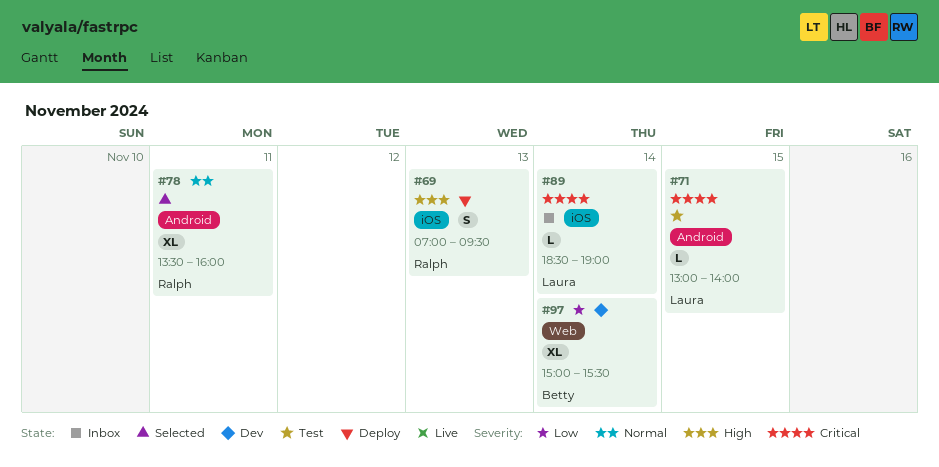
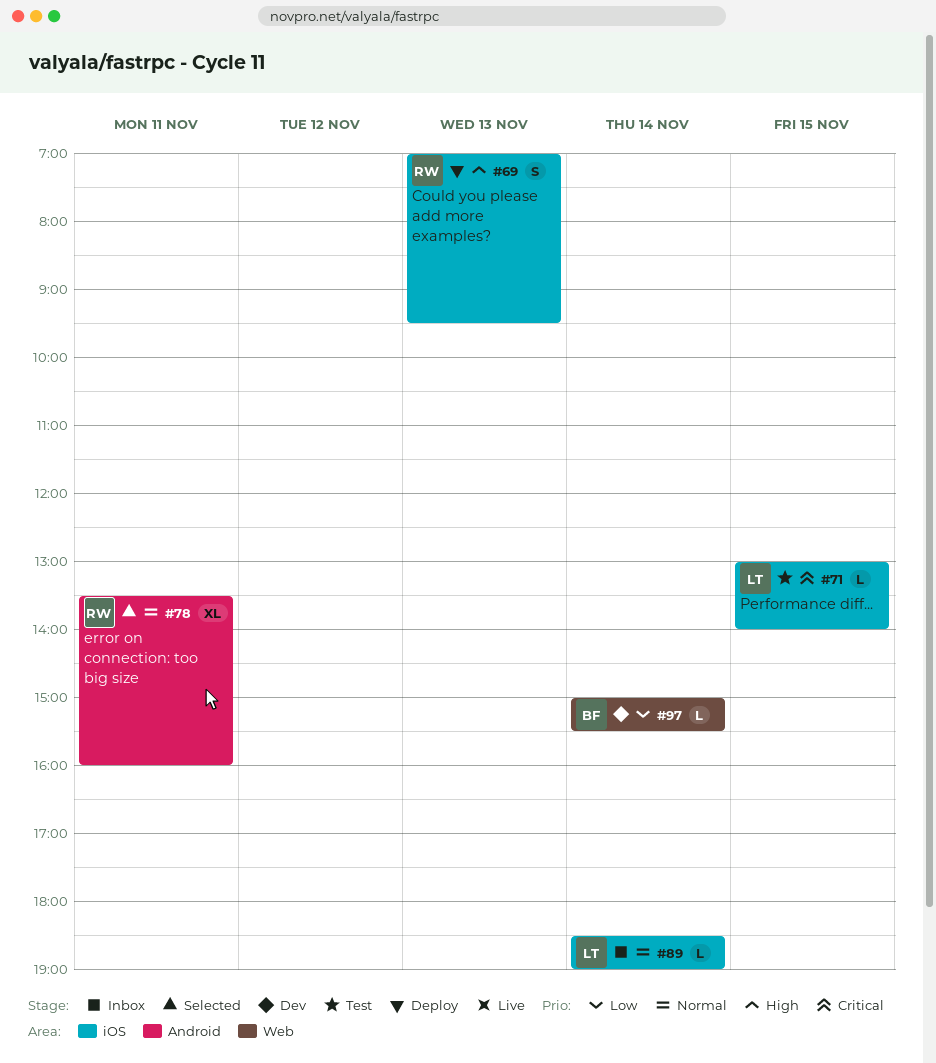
#71, label: Android -> iOS
#89, priority: Critical -> Normal
#97, estimate: XL -> L

